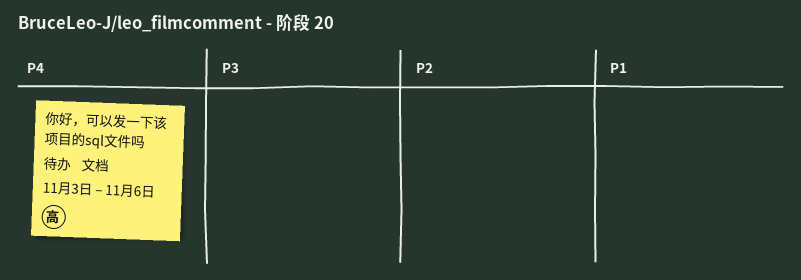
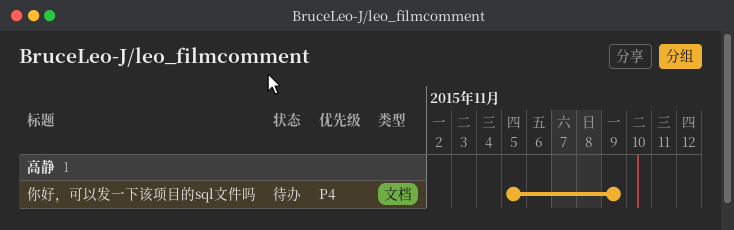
你好，可以发一下该项目的sql文件吗, start: Nov 3 -> Nov 5
你好，可以发一下该项目的sql文件吗, due: Nov 6 -> Nov 9

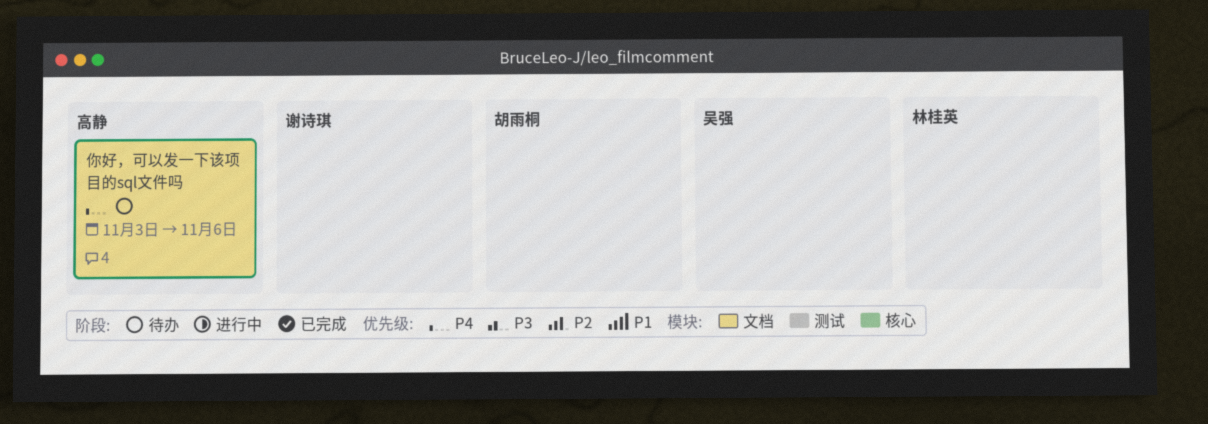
你好，可以发一下该项目的sql文件吗, start: Nov 5 -> Nov 3
你好，可以发一下该项目的sql文件吗, due: Nov 9 -> Nov 6

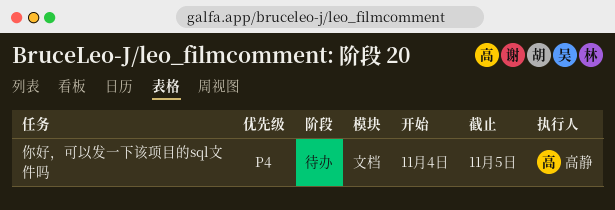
你好，可以发一下该项目的sql文件吗, start: Nov 3 -> Nov 4
你好，可以发一下该项目的sql文件吗, due: Nov 6 -> Nov 5

